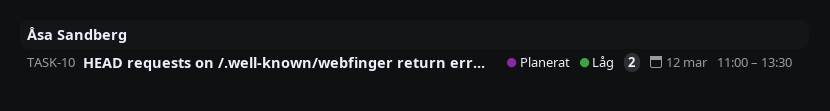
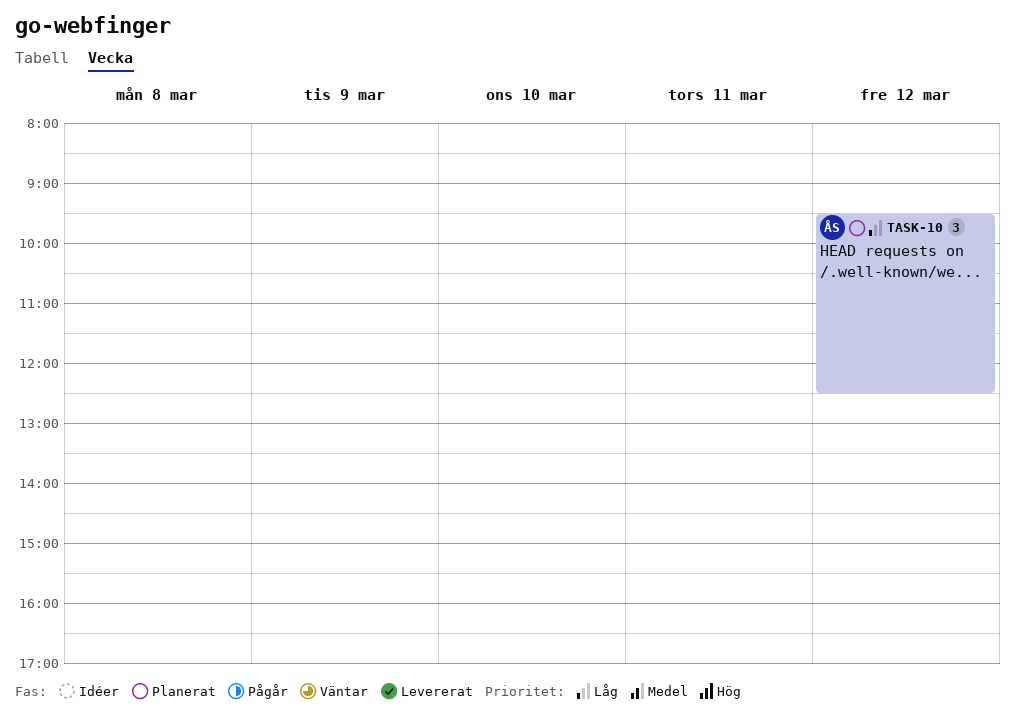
TASK-10, estimate: 2 -> 3
TASK-10, begins: 11:00 -> 09:30
TASK-10, ends: 13:30 -> 12:30

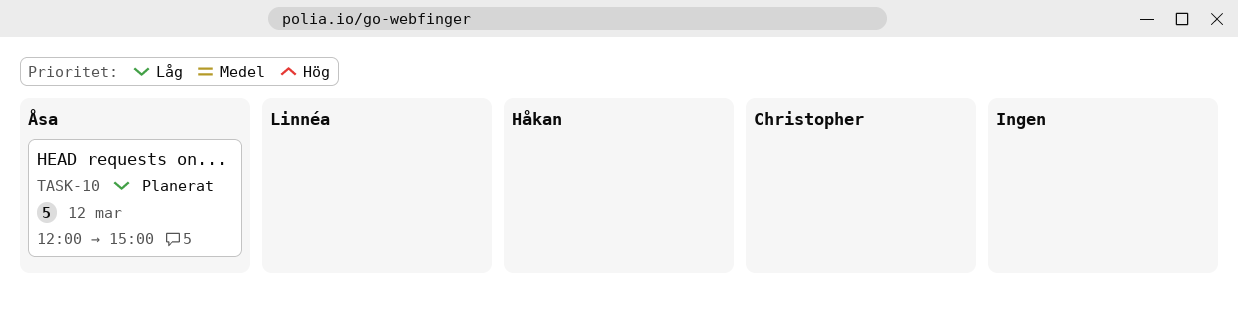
TASK-10, estimate: 3 -> 5
TASK-10, begins: 09:30 -> 12:00
TASK-10, ends: 12:30 -> 15:00

